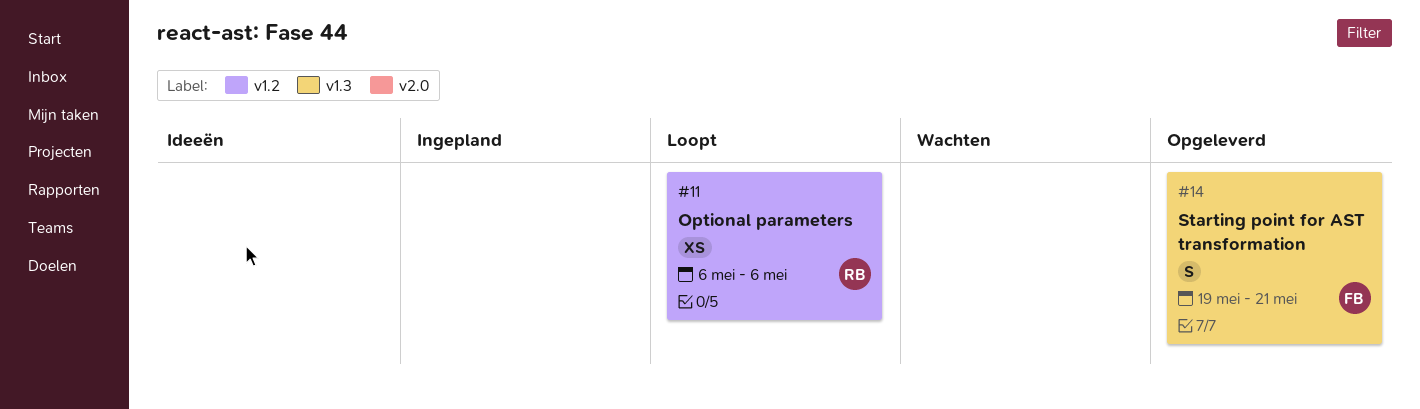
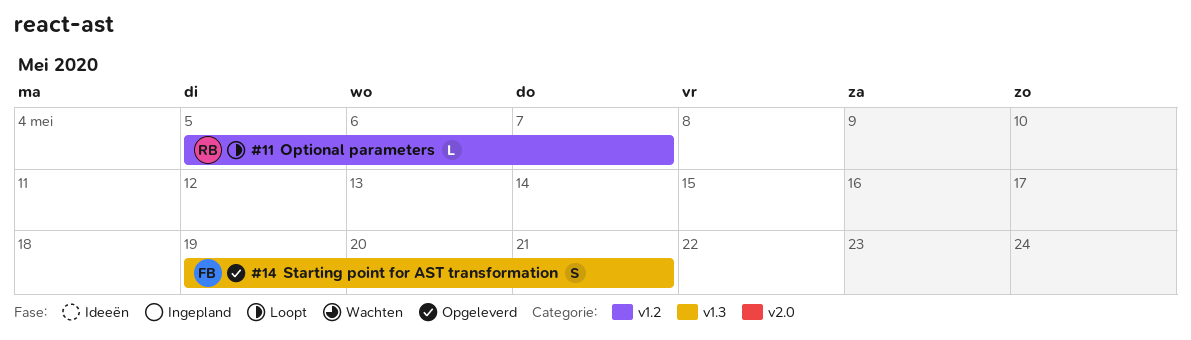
#11, estimate: XS -> L
#11, start: May 6 -> May 5
#11, due: May 6 -> May 7

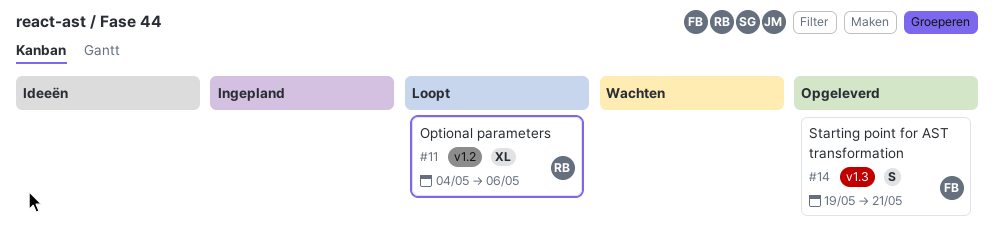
#11, estimate: L -> XL
#11, start: May 5 -> May 4
#11, due: May 7 -> May 6

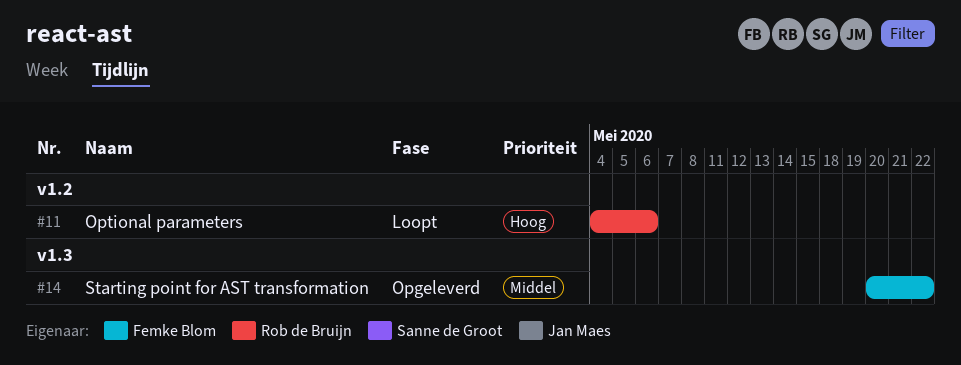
#14, start: May 19 -> May 20
#14, due: May 21 -> May 22

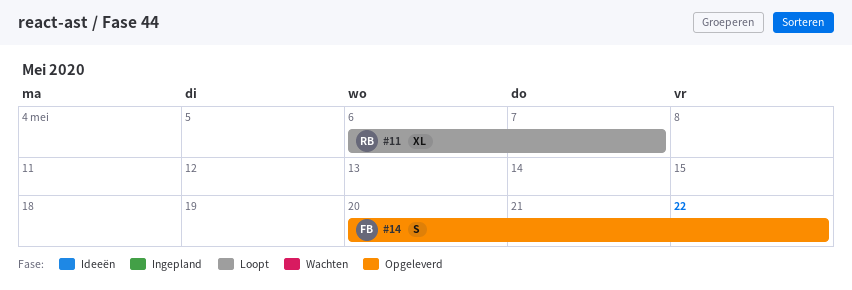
#11, start: May 4 -> May 6
#11, due: May 6 -> May 7

